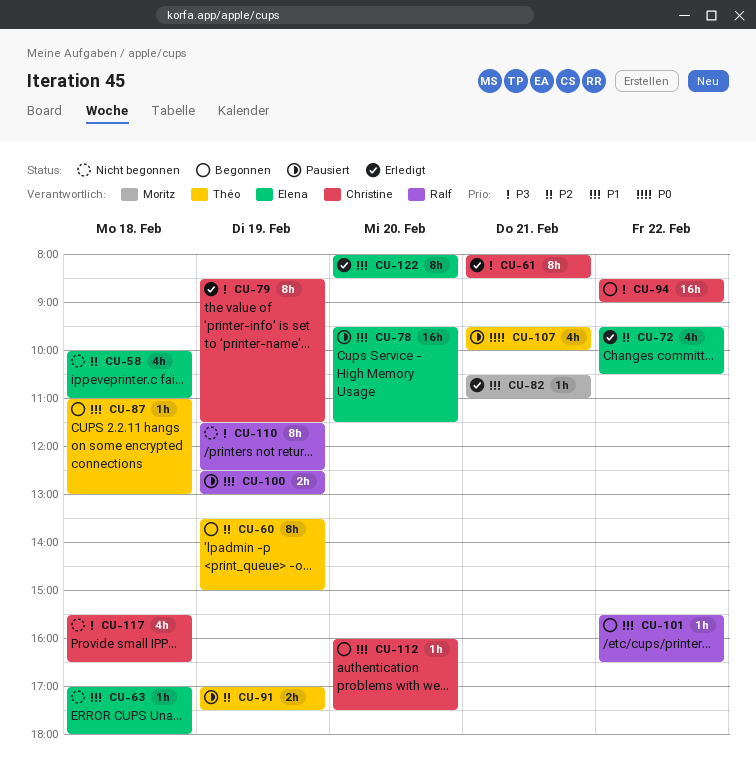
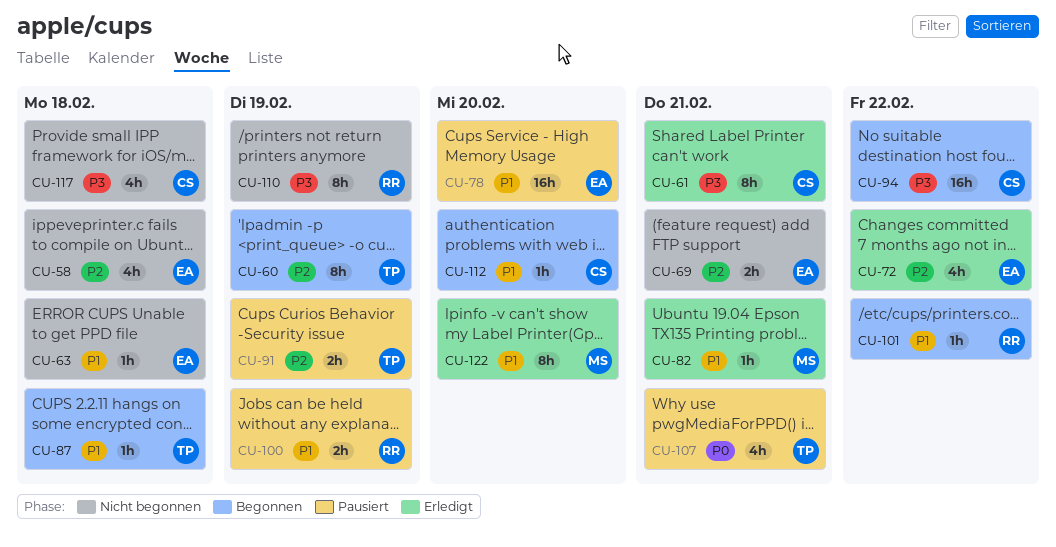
CU-69: none -> present
CU-79: present -> none
CU-122, owner: Elena -> Moritz

